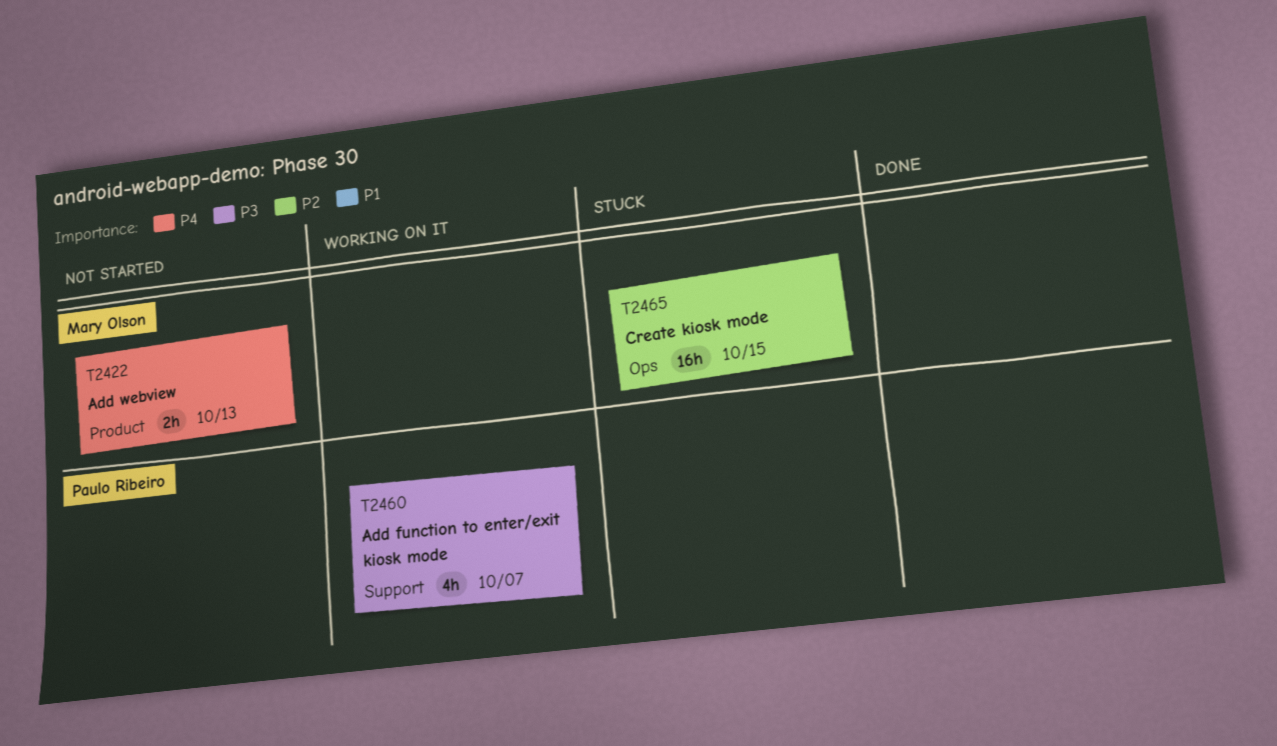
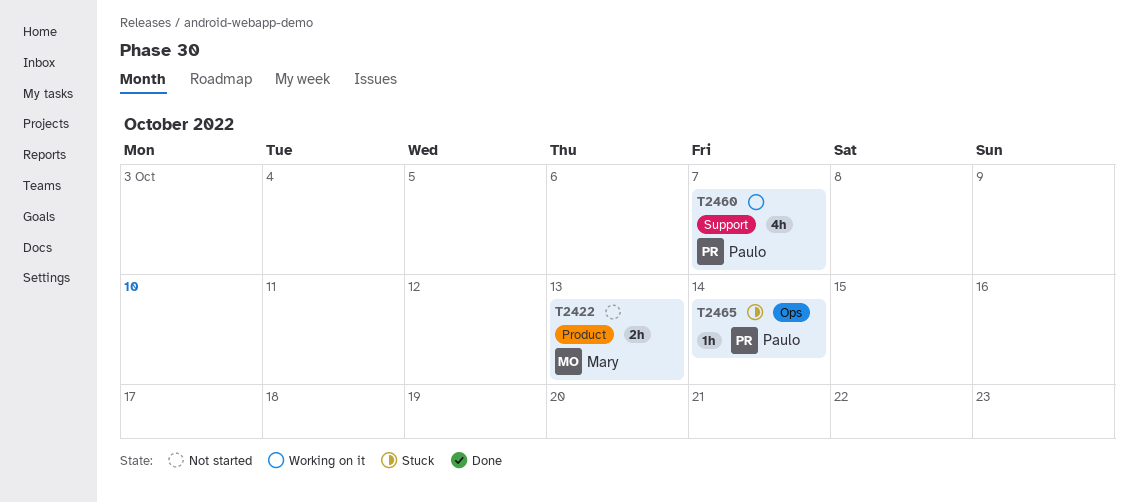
T2465, owner: Mary Olson -> Paulo Ribeiro
T2465, estimate: 16h -> 1h
T2465, due: Oct 15 -> Oct 14

